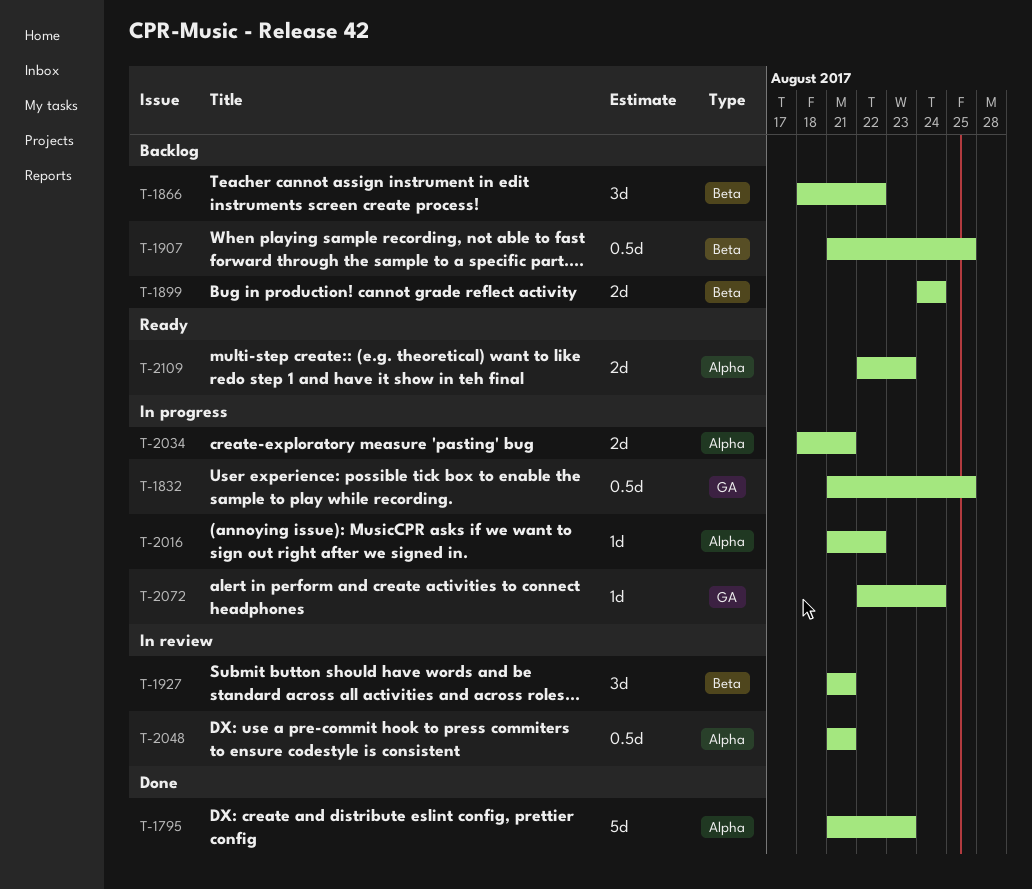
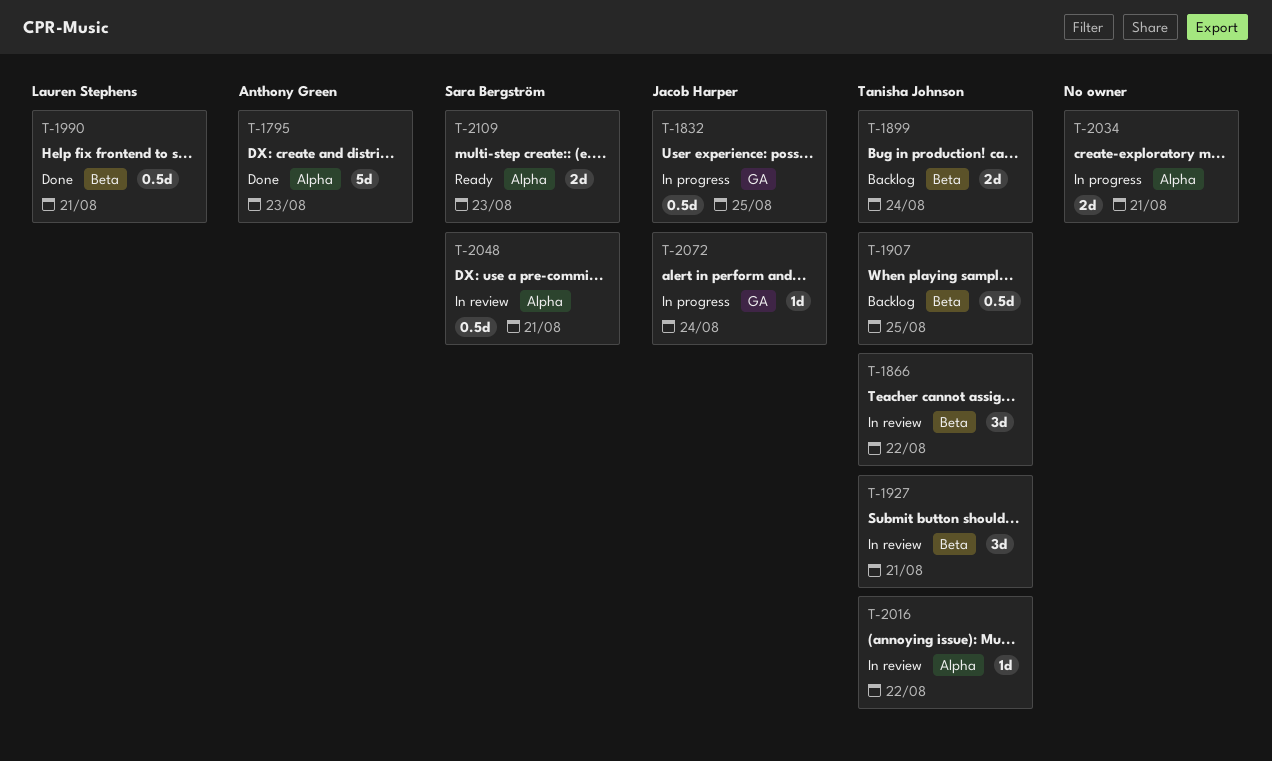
T-1866, status: Backlog -> In review
T-1990: none -> present
T-2016, status: In progress -> In review

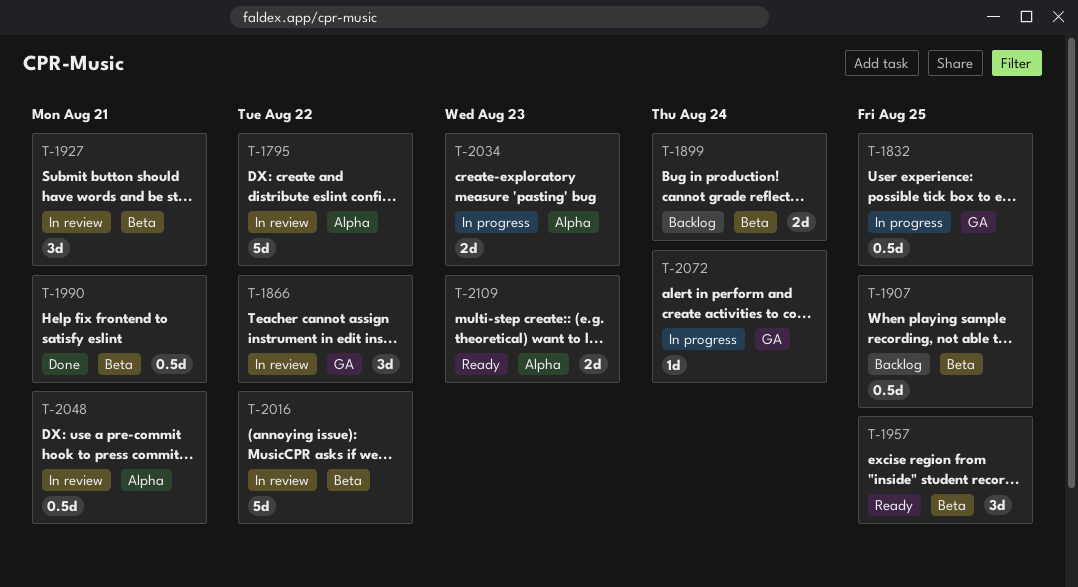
T-1795, status: Done -> In review
T-1795, due: Aug 23 -> Aug 22
T-1866, label: Beta -> GA
T-1957: none -> present
T-2016, label: Alpha -> Beta
T-2016, estimate: 1d -> 5d
T-2034, due: Aug 21 -> Aug 23

